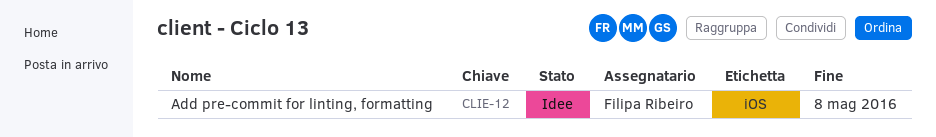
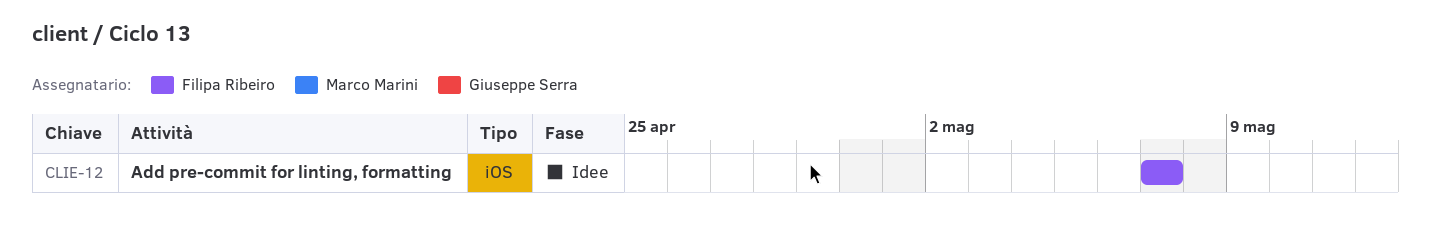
CLIE-12, due: May 8 -> May 7

